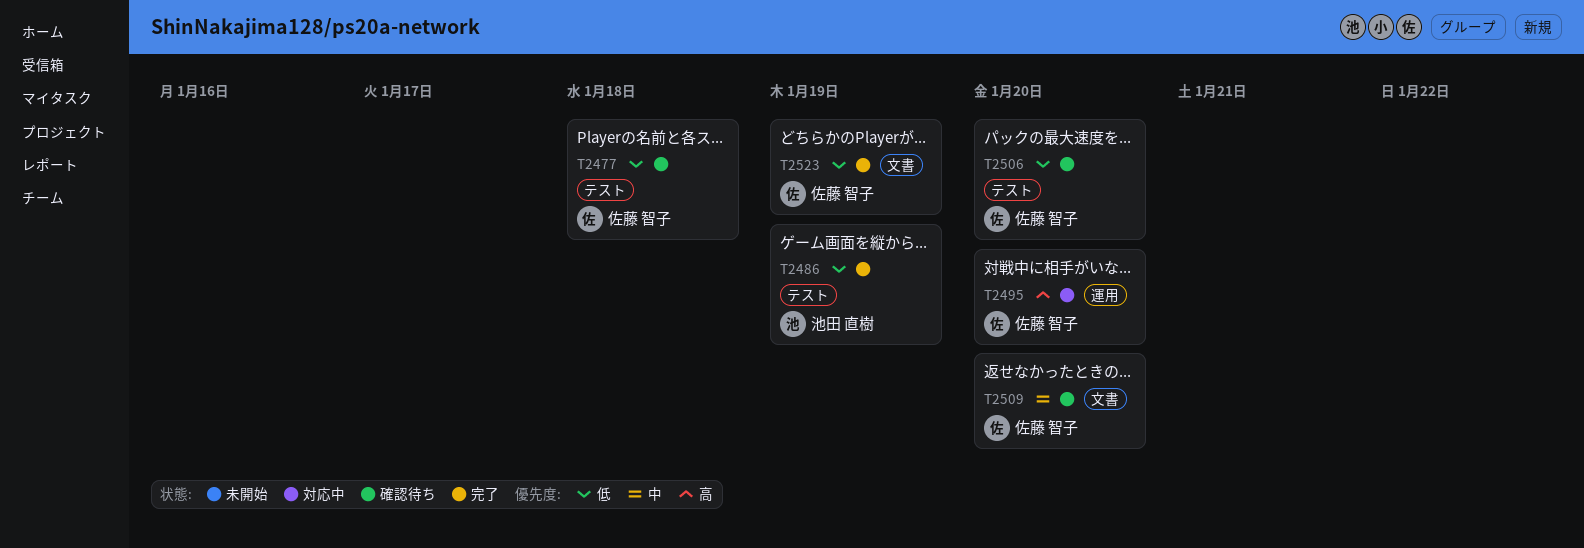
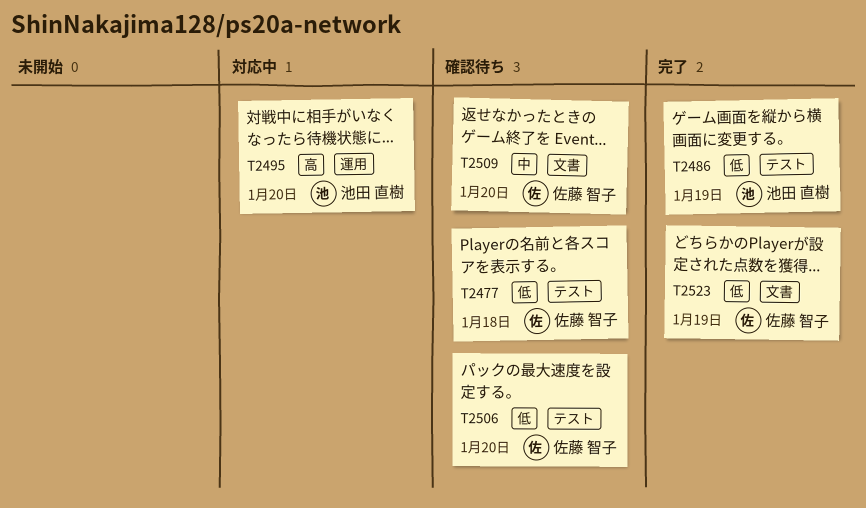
T2495, owner: 佐藤 智子 -> 池田 直樹

